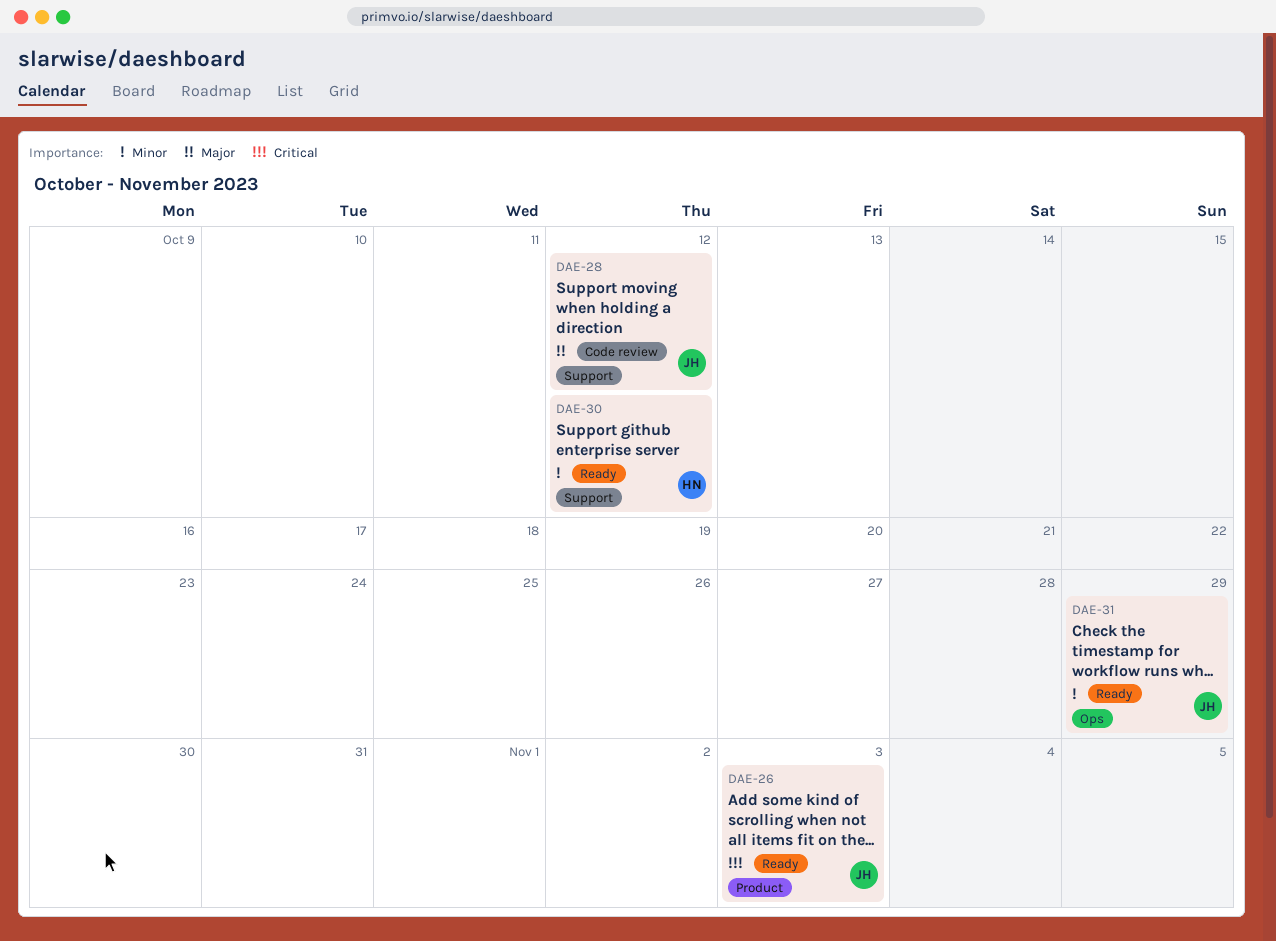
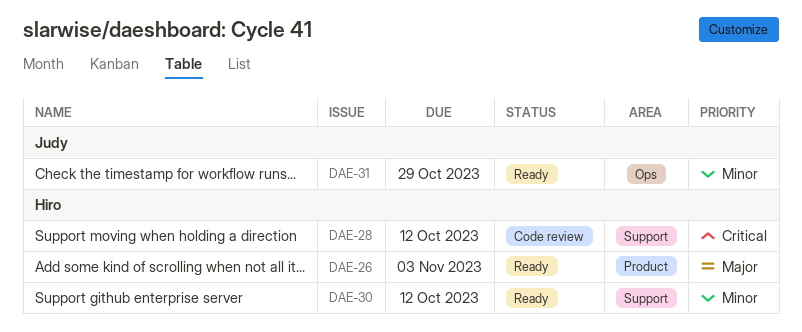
DAE-26, owner: Judy -> Hiro
DAE-26, priority: Critical -> Major
DAE-28, owner: Judy -> Hiro
DAE-28, priority: Major -> Critical

